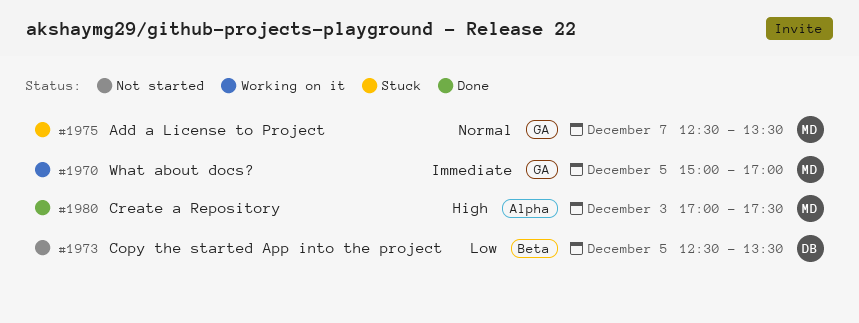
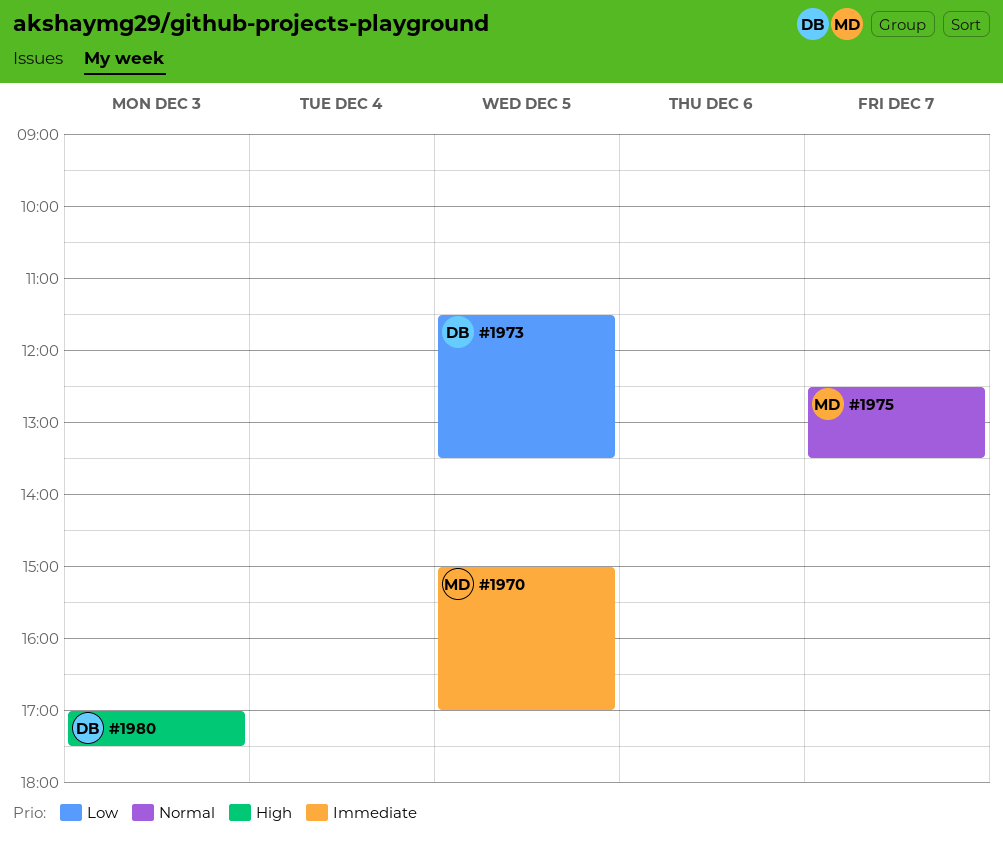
#1973, begins: 12:30 -> 11:30
#1980, owner: MD -> DB

